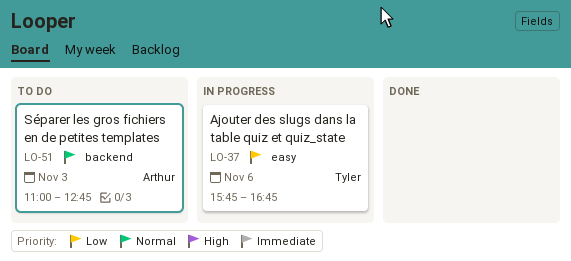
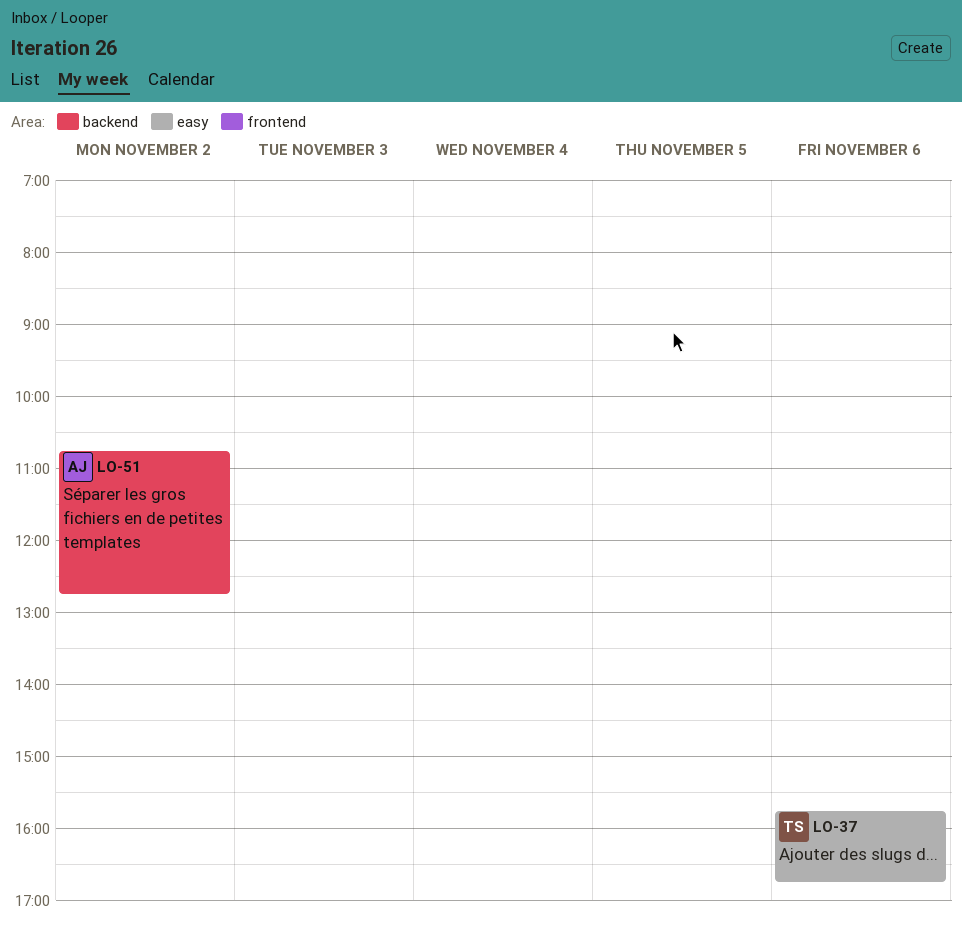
LO-51, day: Nov 3 -> Nov 2
LO-51, begins: 11:00 -> 10:45

